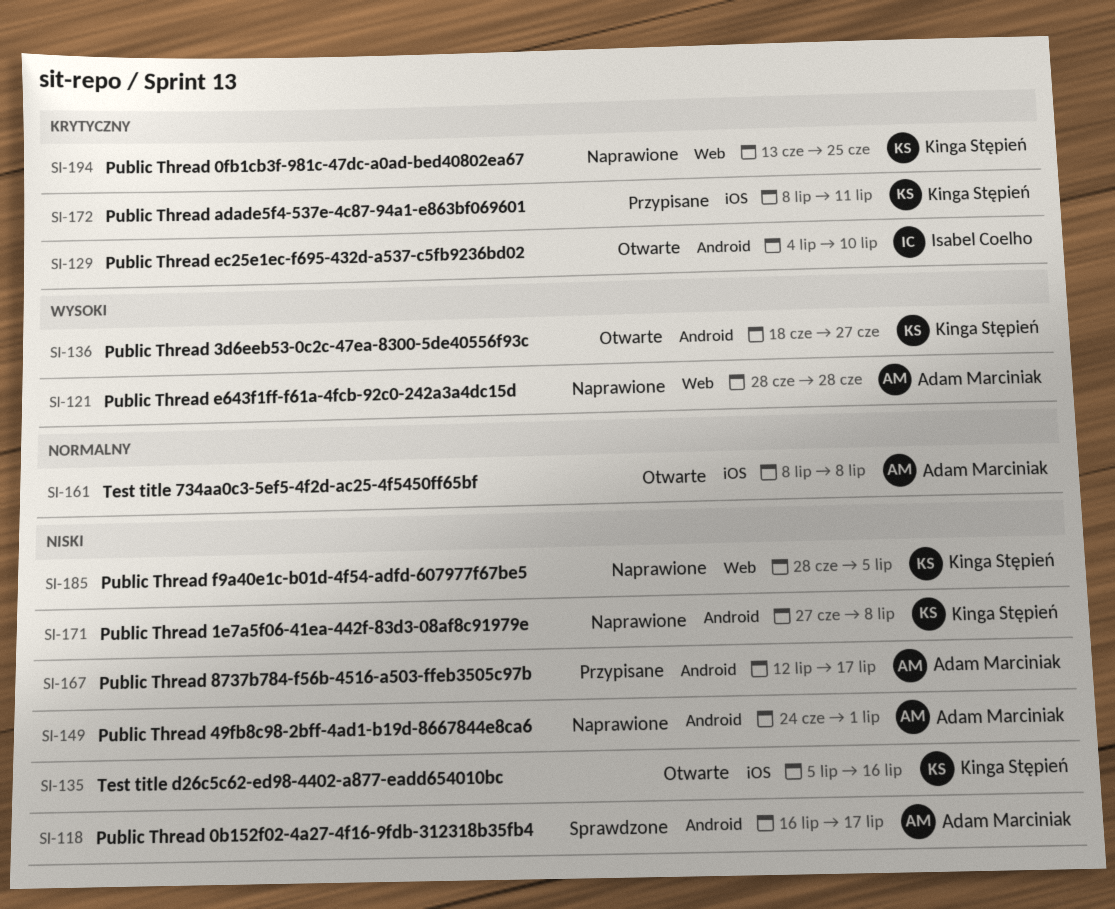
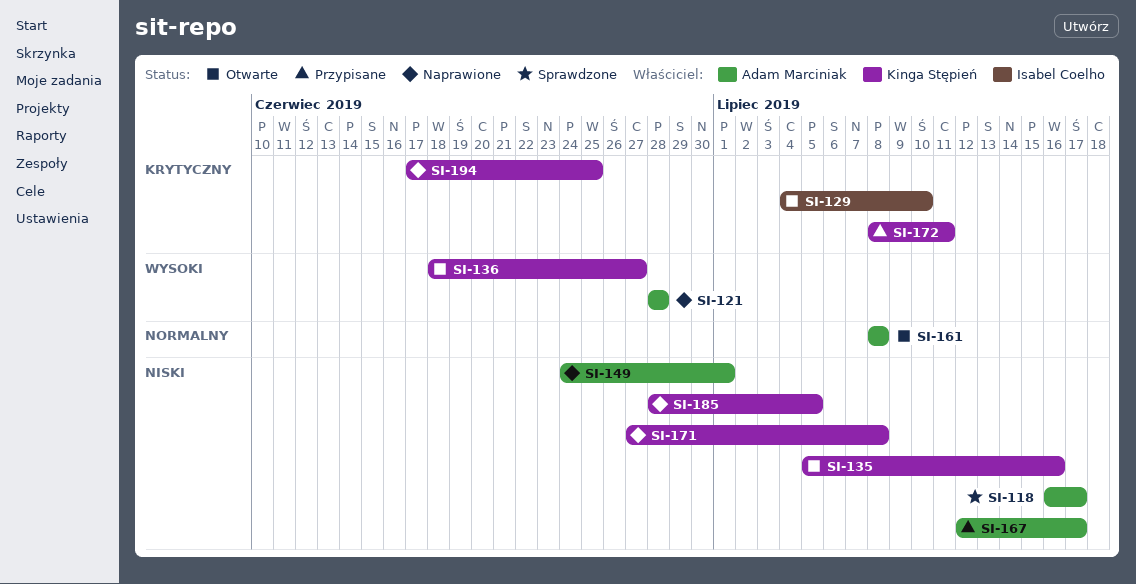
SI-194, start: Jun 13 -> Jun 17

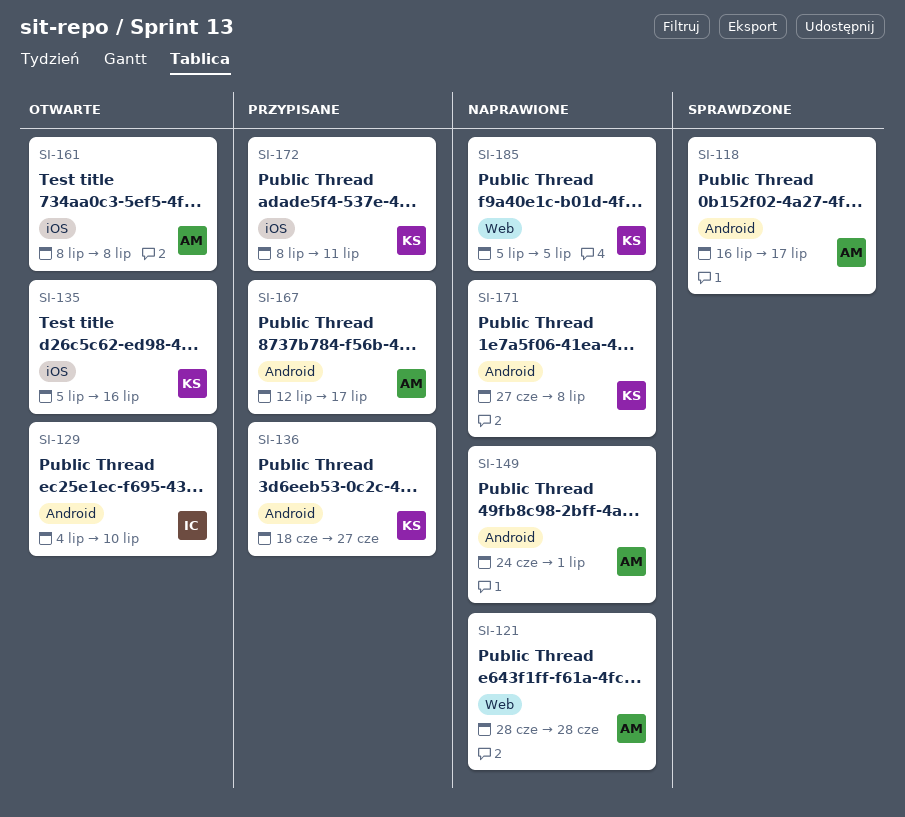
SI-136, status: Otwarte -> Przypisane
SI-185, start: Jun 28 -> Jul 5
SI-194: present -> none

